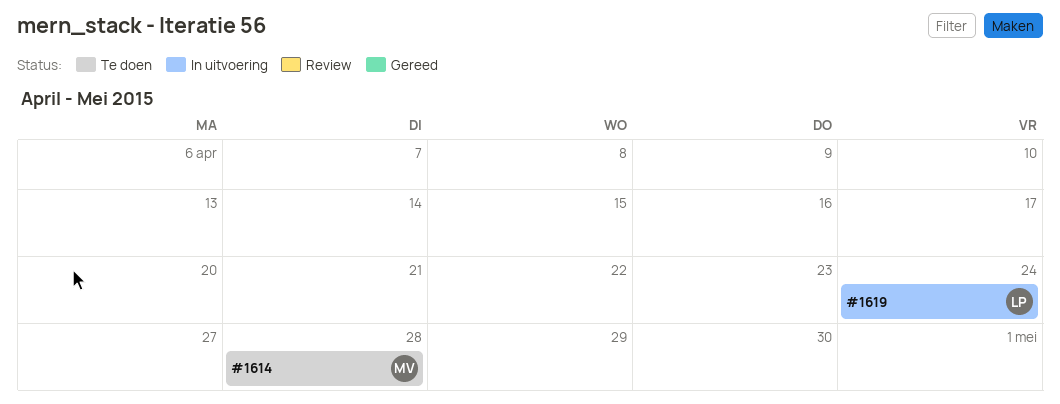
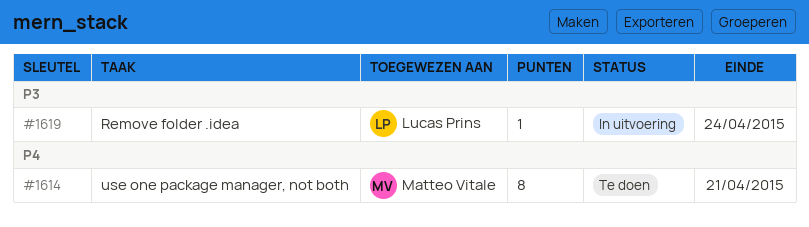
#1614, due: Apr 28 -> Apr 21

